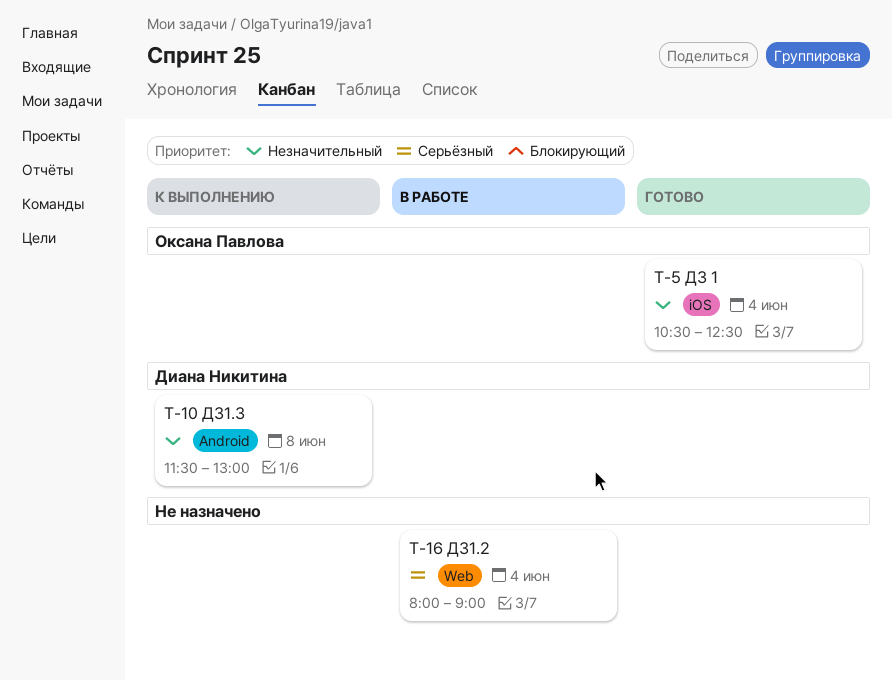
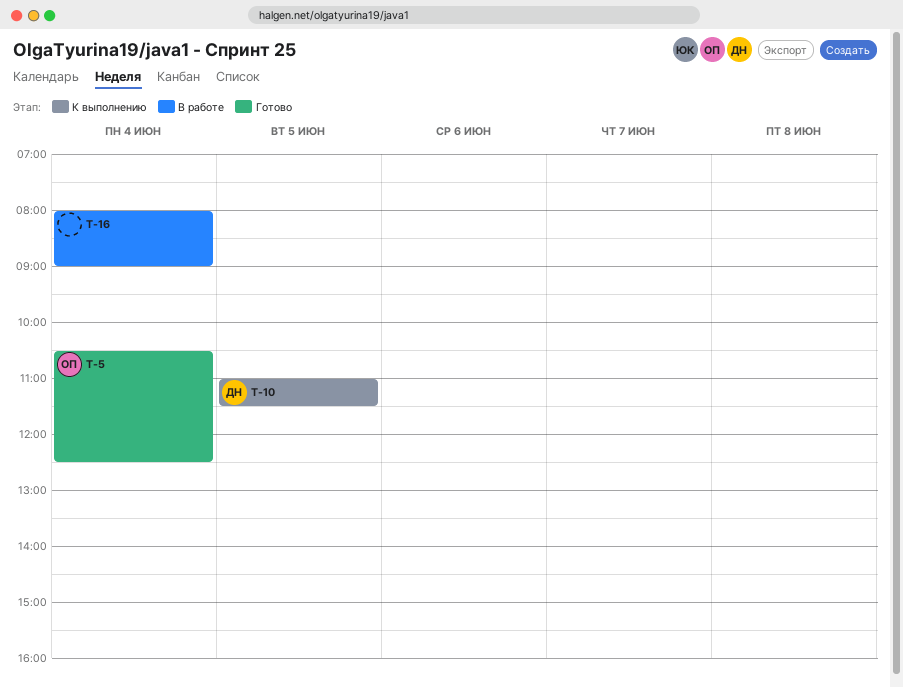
T-10, day: Jun 8 -> Jun 5
T-10, begins: 11:30 -> 11:00
T-10, ends: 13:00 -> 11:30

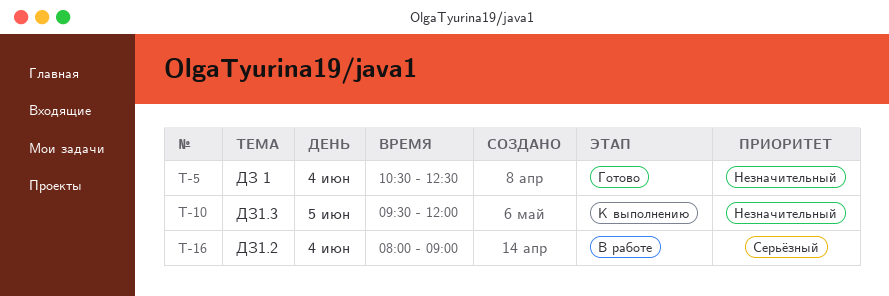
T-10, begins: 11:00 -> 09:30
T-10, ends: 11:30 -> 12:00

